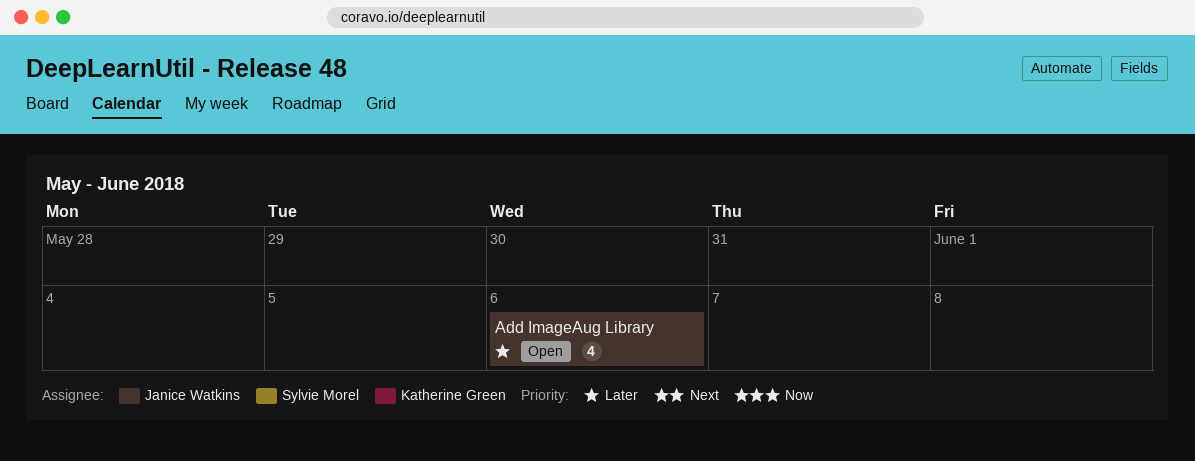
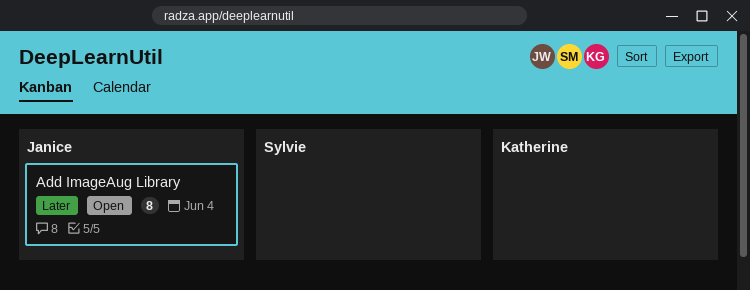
Add ImageAug Library, estimate: 4 -> 8
Add ImageAug Library, due: Jun 6 -> Jun 4

